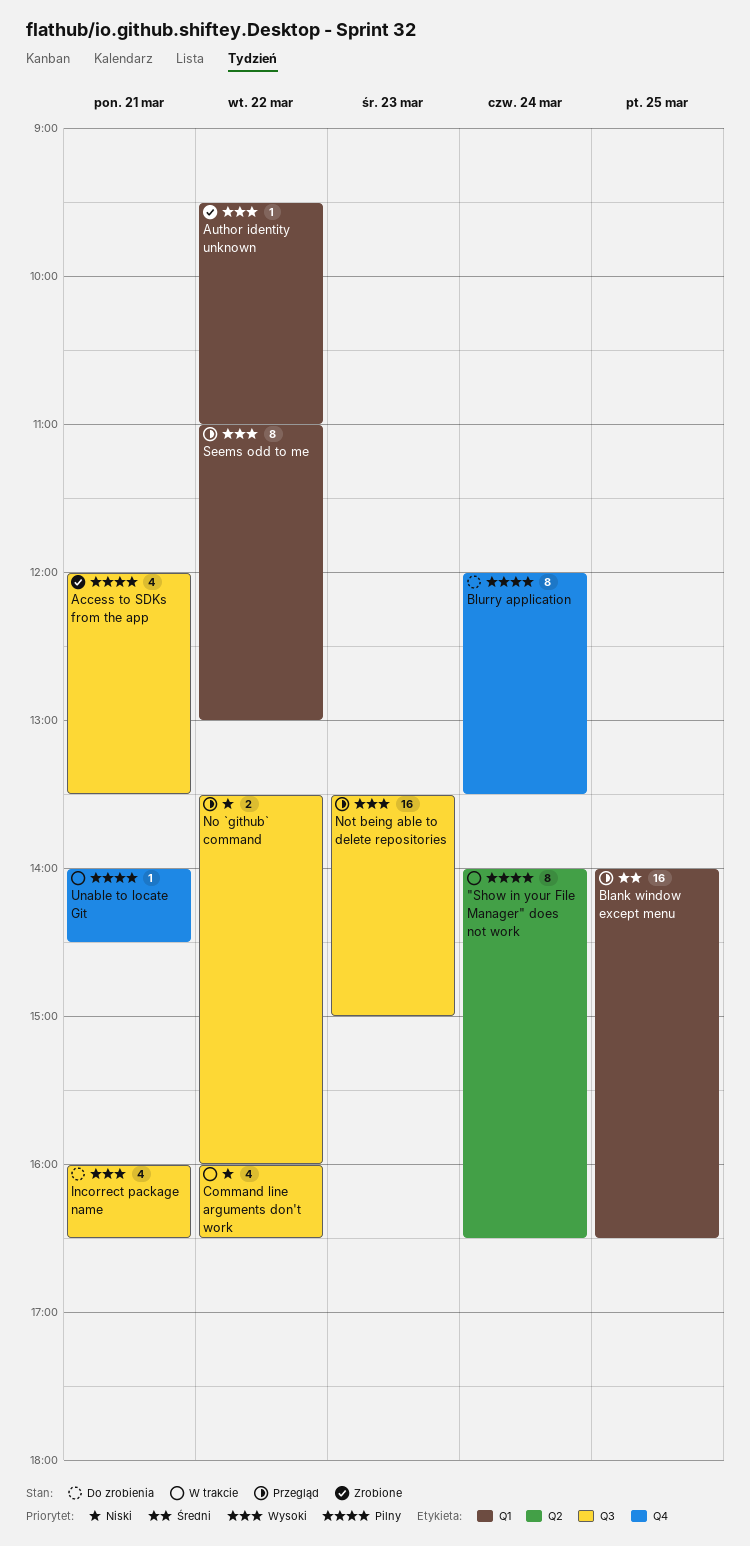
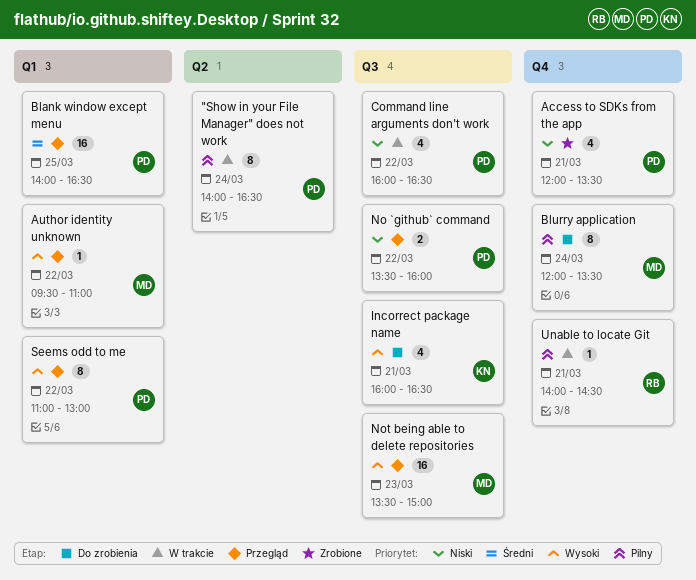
Access to SDKs from the app, priority: Pilny -> Niski
Access to SDKs from the app, label: Q3 -> Q4
Author identity unknown, status: Zrobione -> Przegląd

